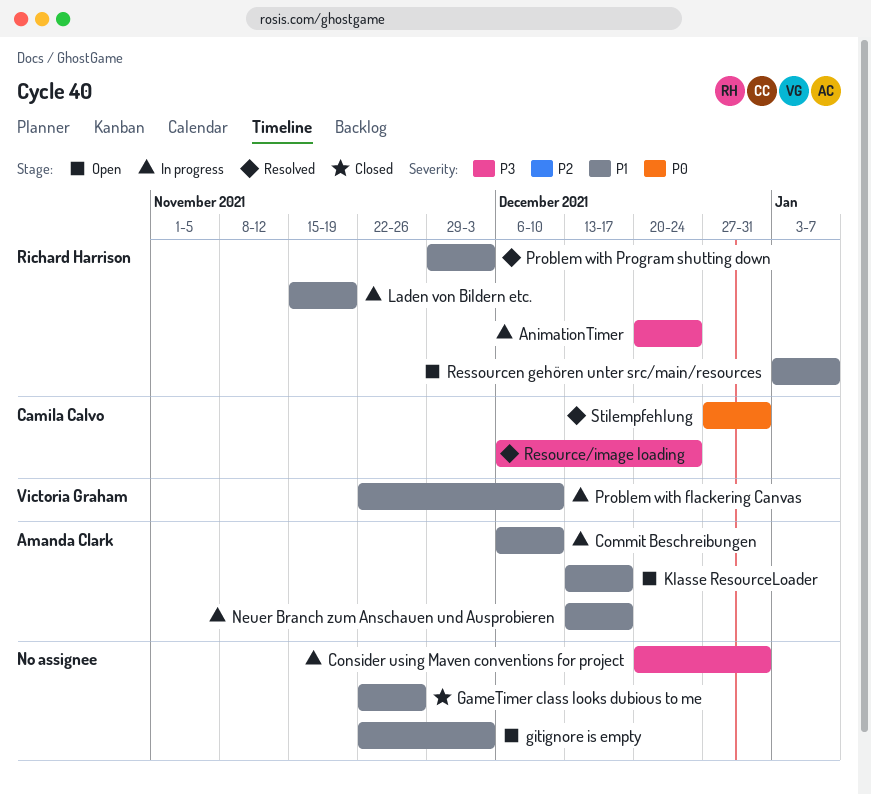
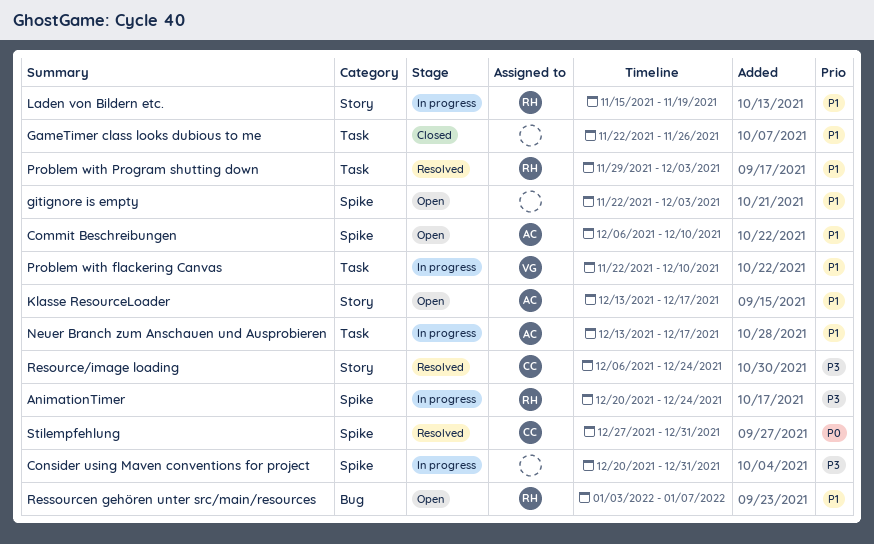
Commit Beschreibungen, status: In progress -> Open

